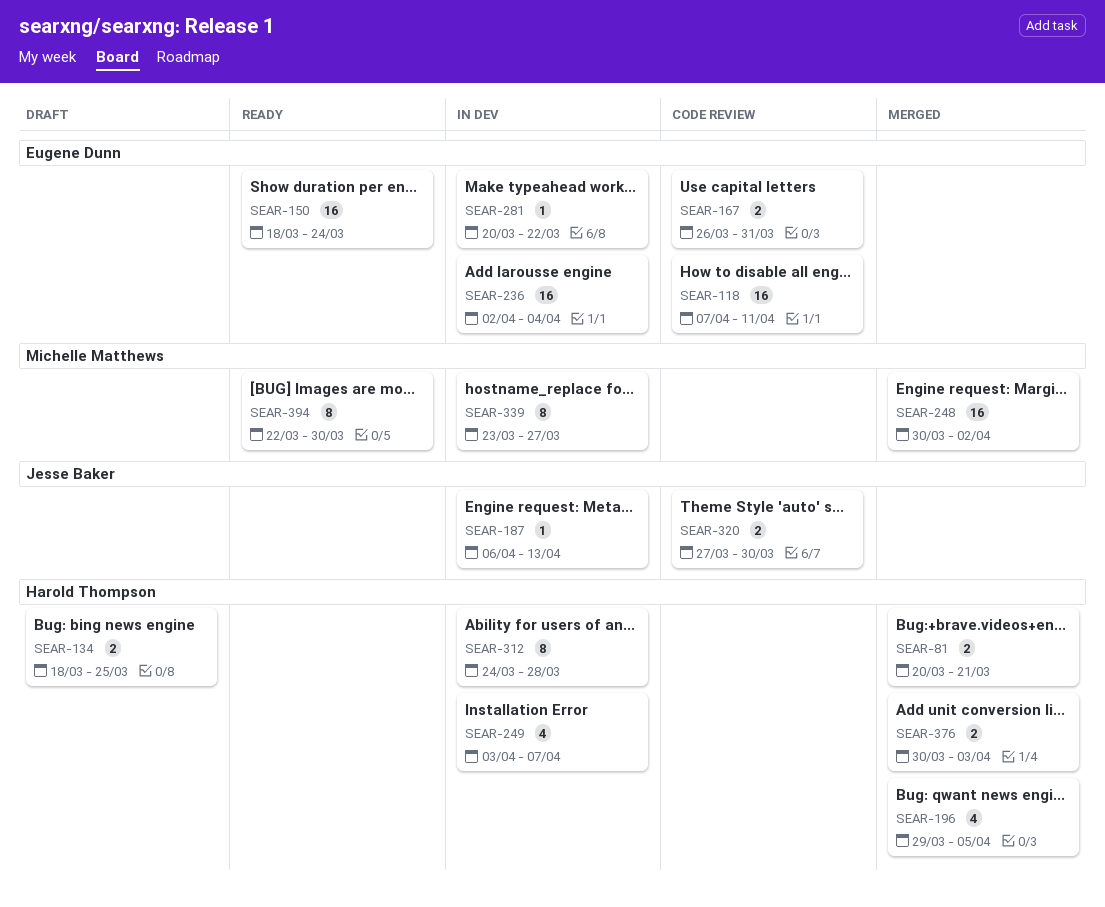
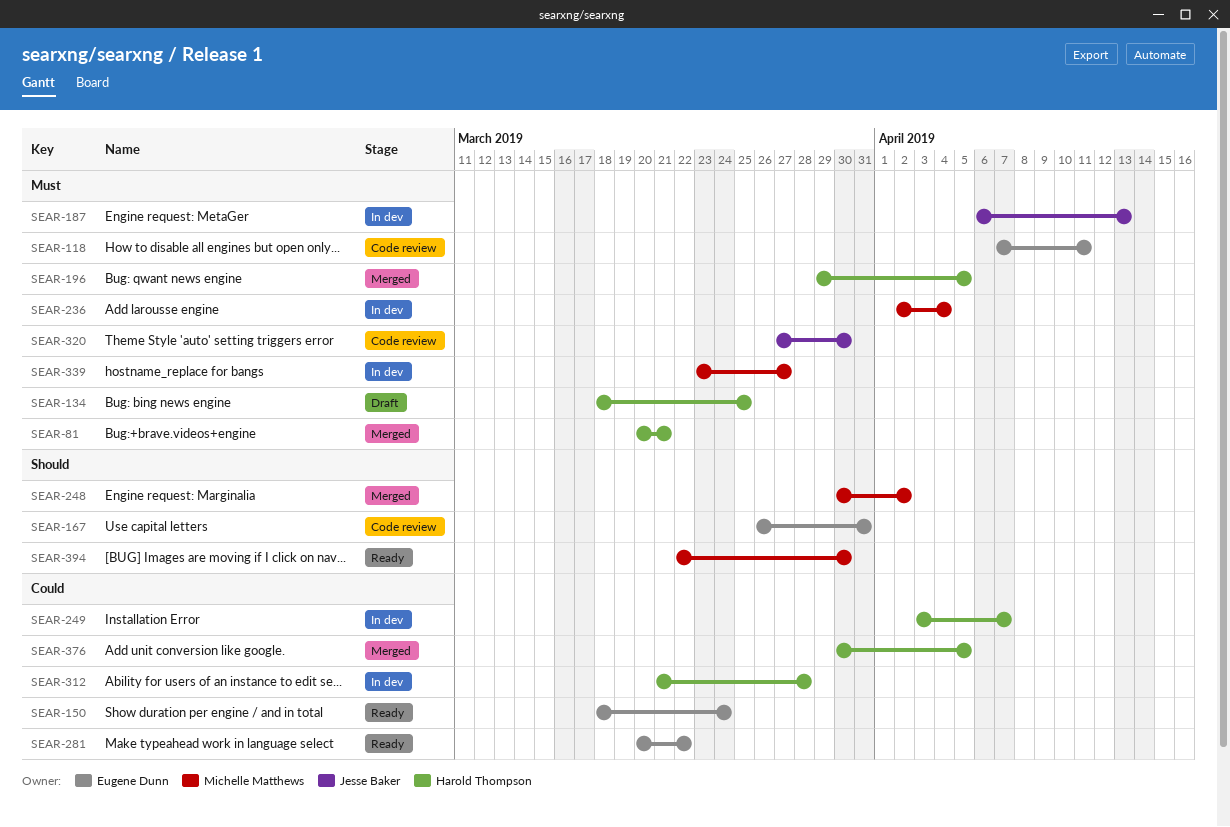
SEAR-236, owner: Eugene Dunn -> Michelle Matthews
SEAR-281, status: In dev -> Ready
SEAR-312, start: Mar 24 -> Mar 21
SEAR-376, due: Apr 3 -> Apr 5

